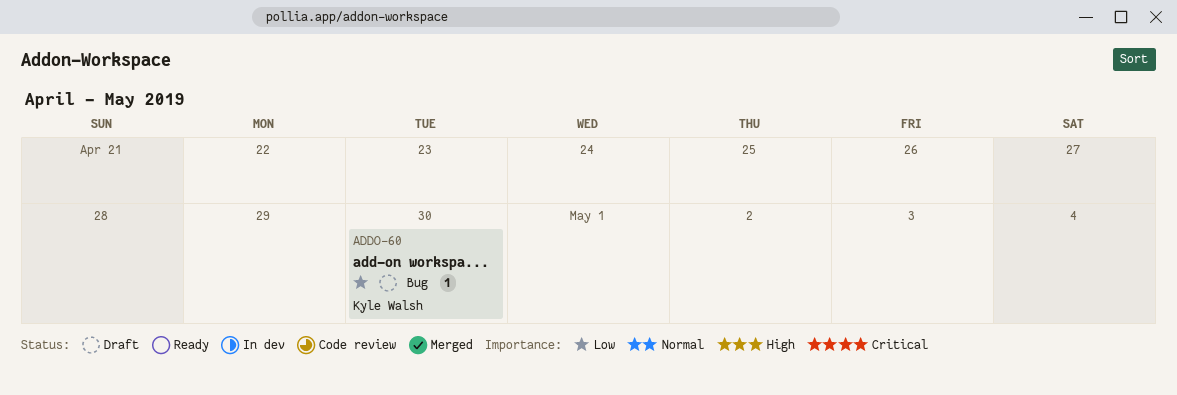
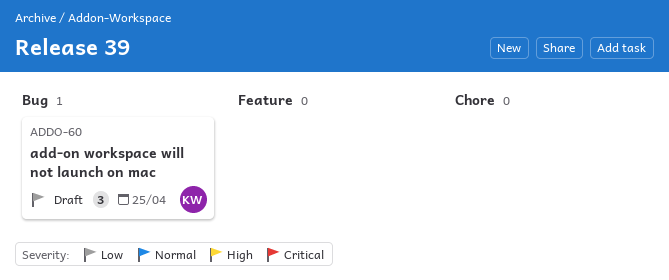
ADDO-60, estimate: 1 -> 3
ADDO-60, due: Apr 30 -> Apr 25

